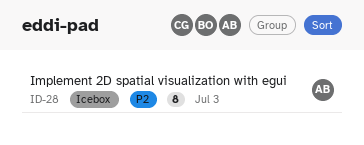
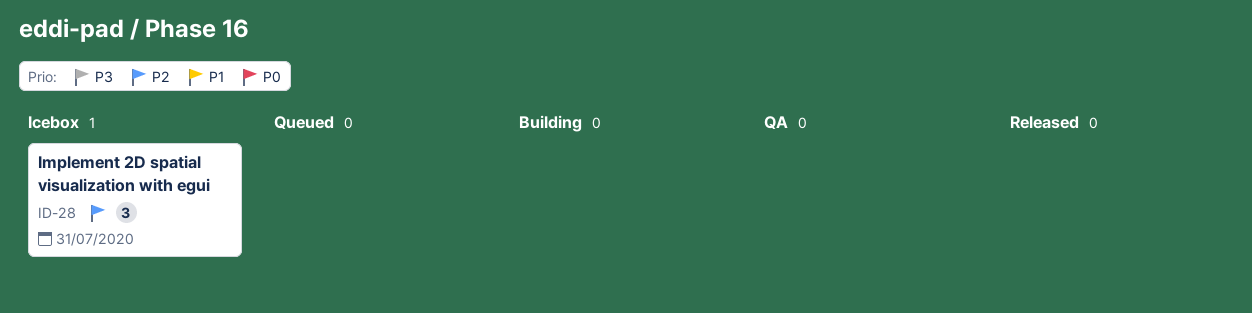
ID-28, estimate: 8 -> 3
ID-28, due: Jul 3 -> Jul 31

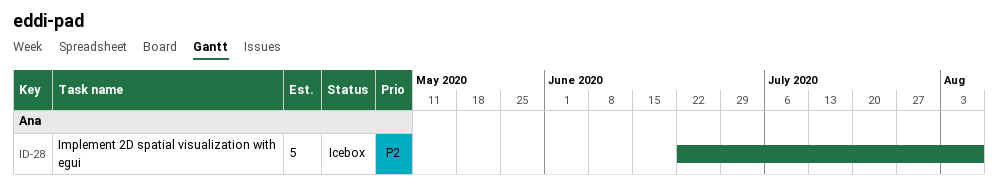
ID-28, estimate: 3 -> 5
ID-28, due: Jul 31 -> Aug 7

